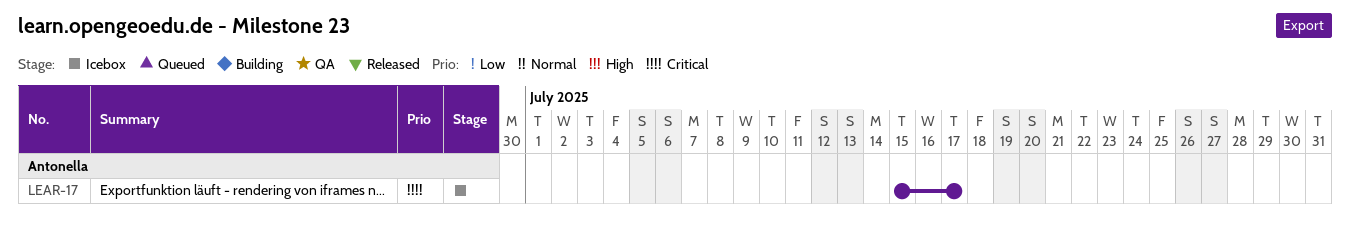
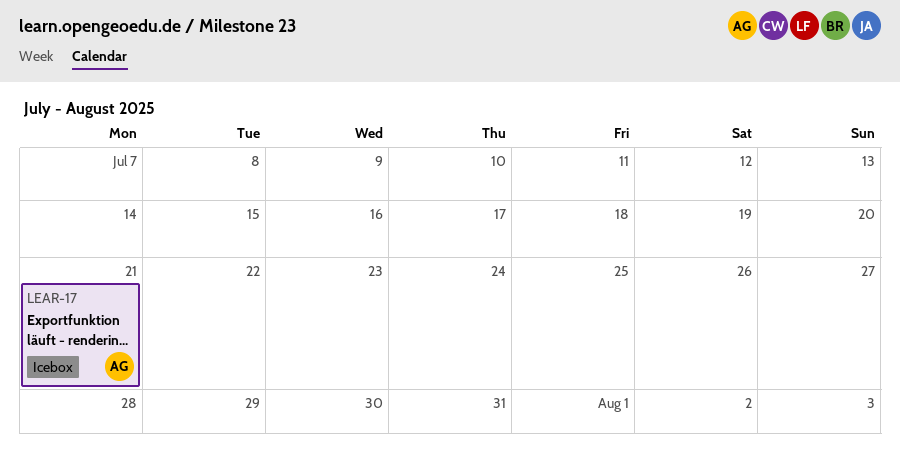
LEAR-17, due: Jul 17 -> Jul 21

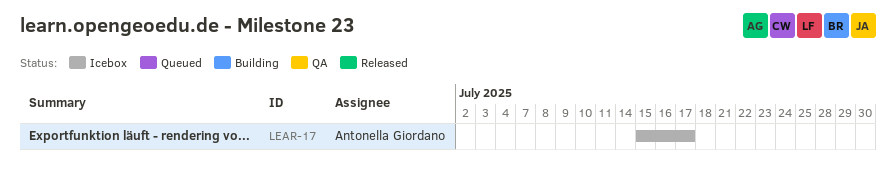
LEAR-17, due: Jul 21 -> Jul 17

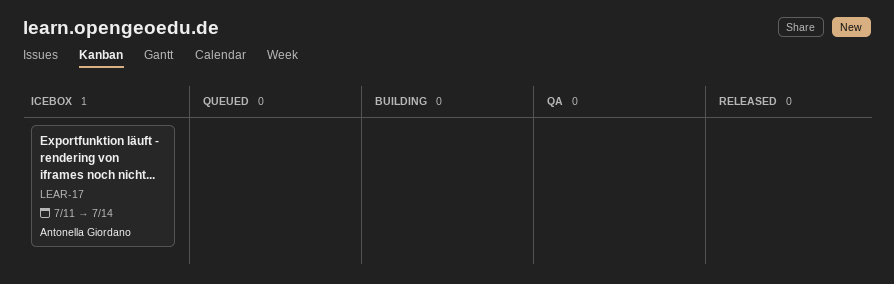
LEAR-17, start: Jul 15 -> Jul 11
LEAR-17, due: Jul 17 -> Jul 14

